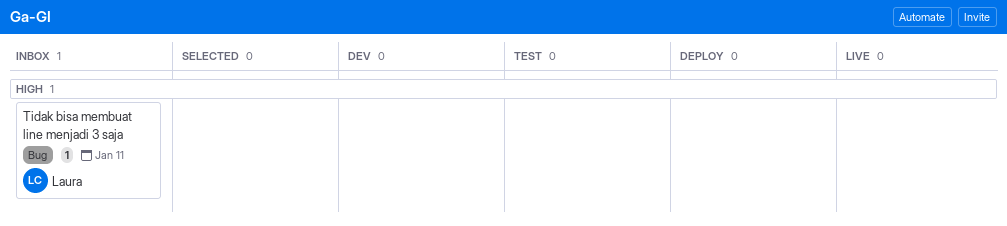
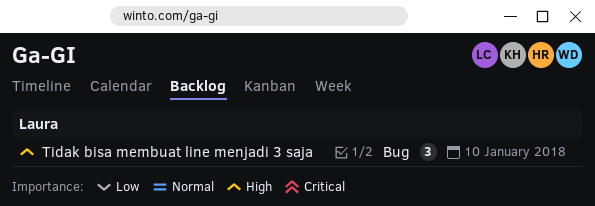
Tidak bisa membuat line menjadi 3 saja, estimate: 1 -> 3
Tidak bisa membuat line menjadi 3 saja, due: Jan 11 -> Jan 10

